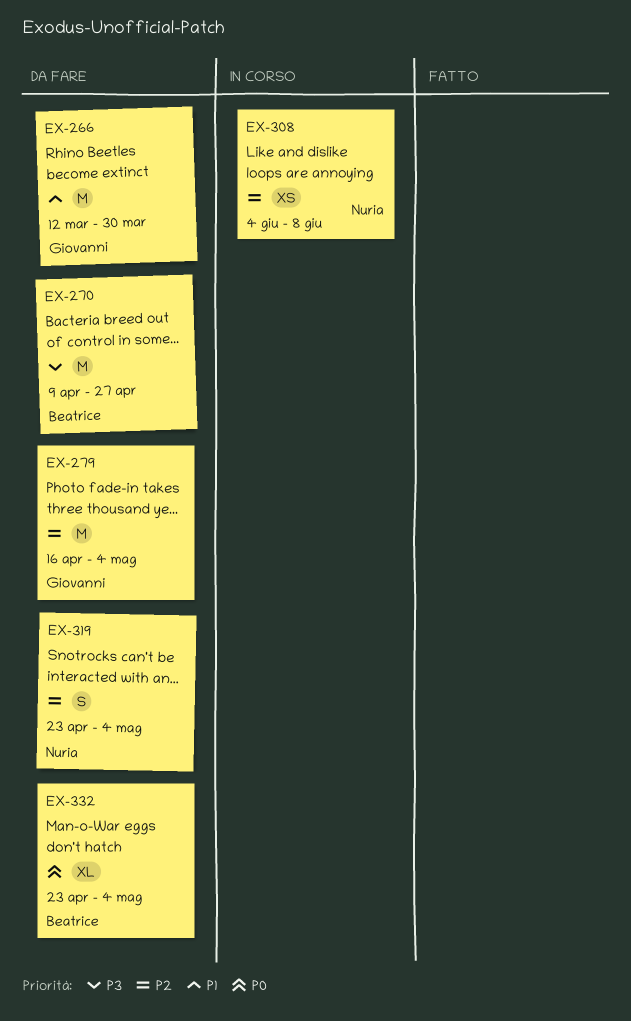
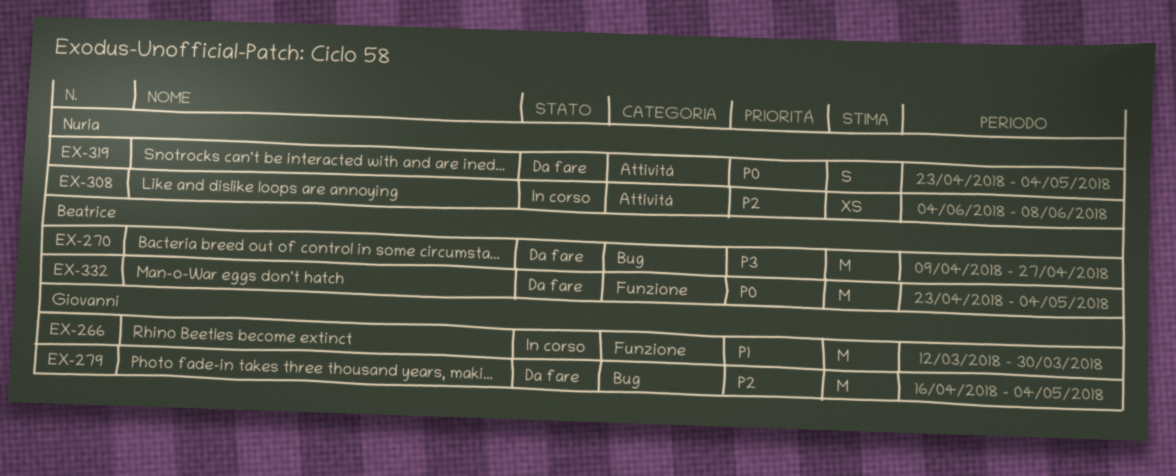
EX-266, status: Da fare -> In corso
EX-319, priority: P2 -> P0
EX-332, estimate: XL -> M

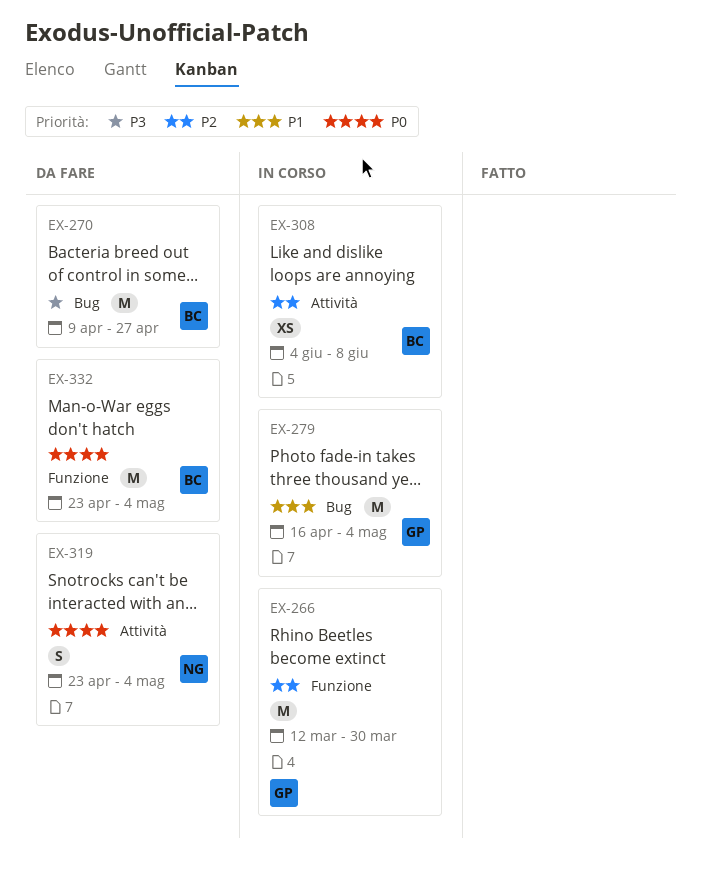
EX-266, priority: P1 -> P2
EX-279, status: Da fare -> In corso
EX-279, priority: P2 -> P1
EX-308, owner: Nuria -> Beatrice

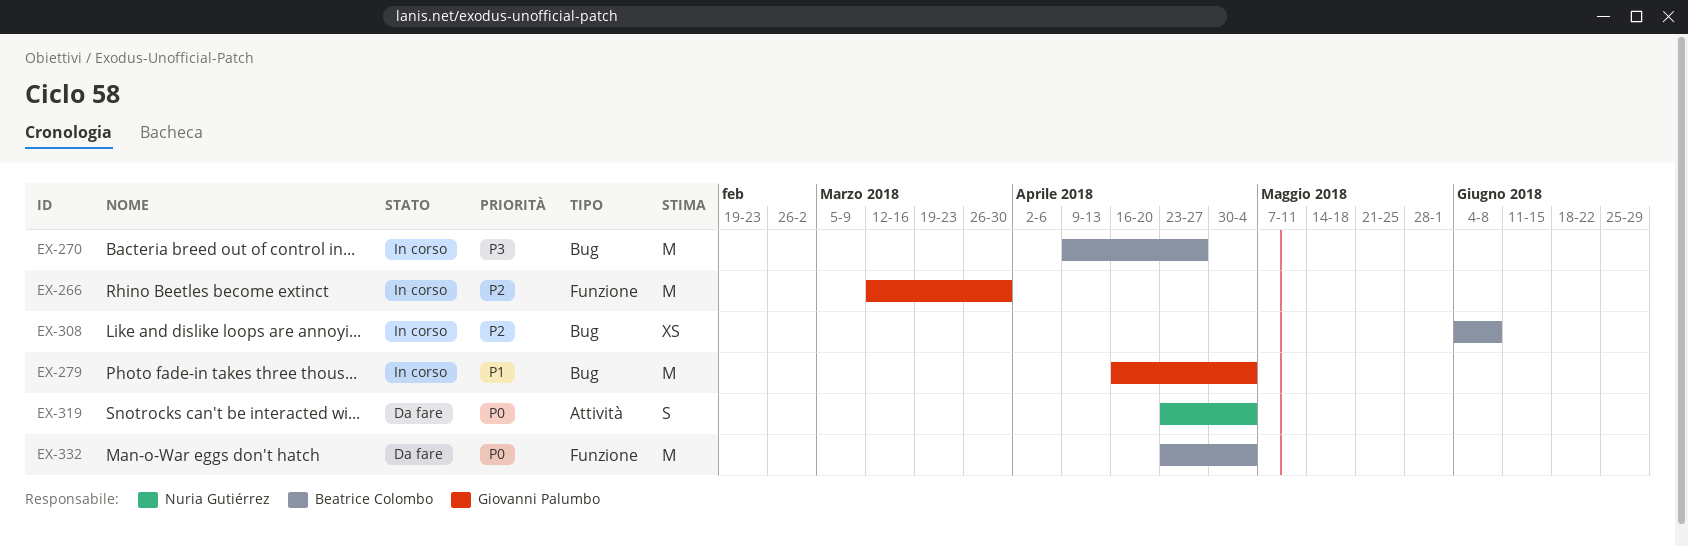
EX-270, status: Da fare -> In corso
EX-308, label: Attività -> Bug

